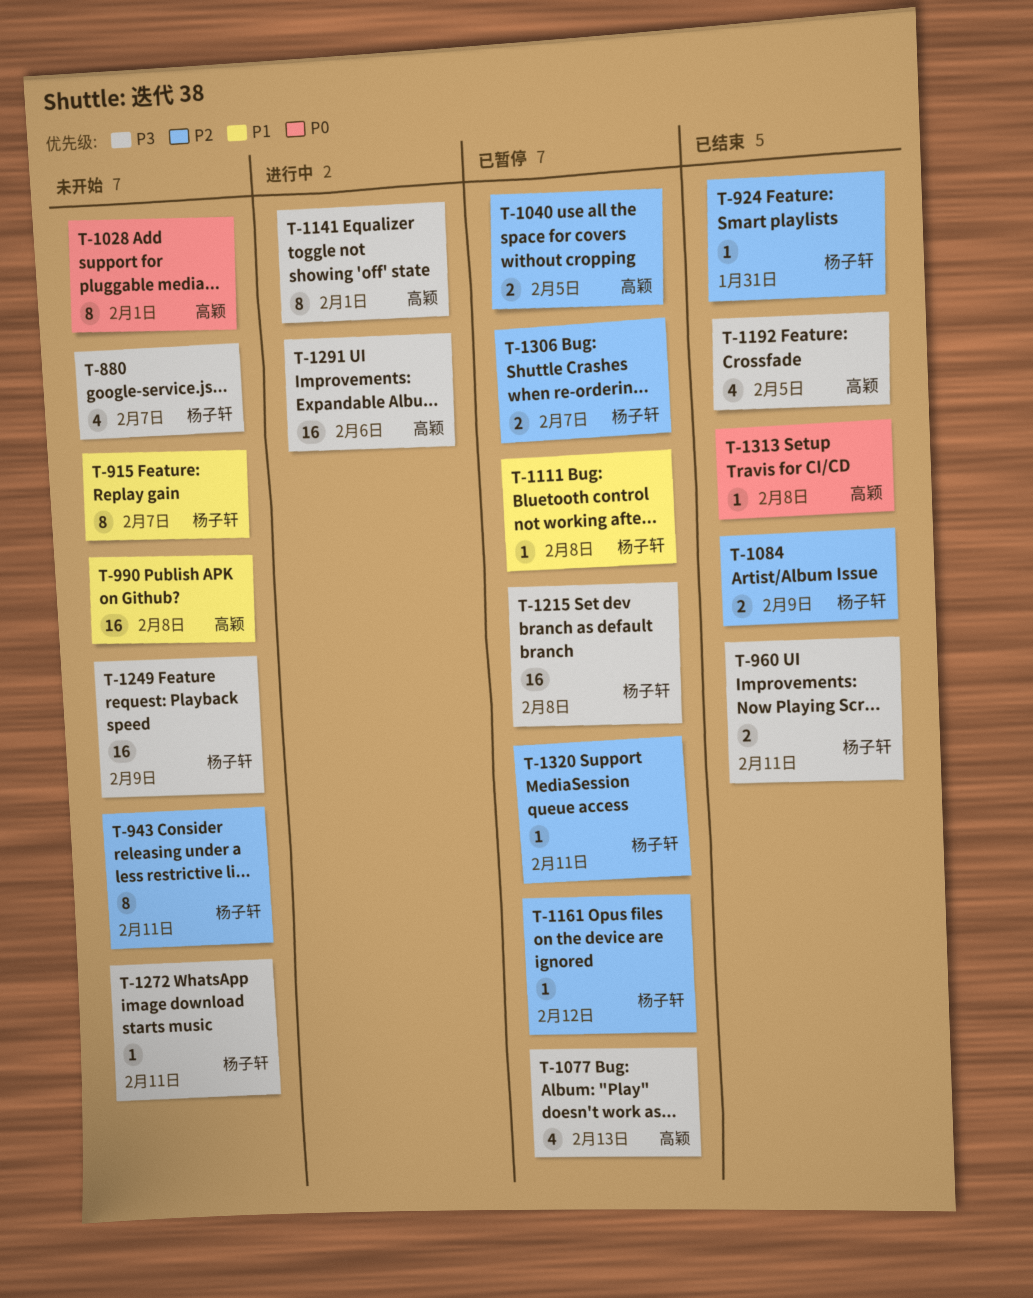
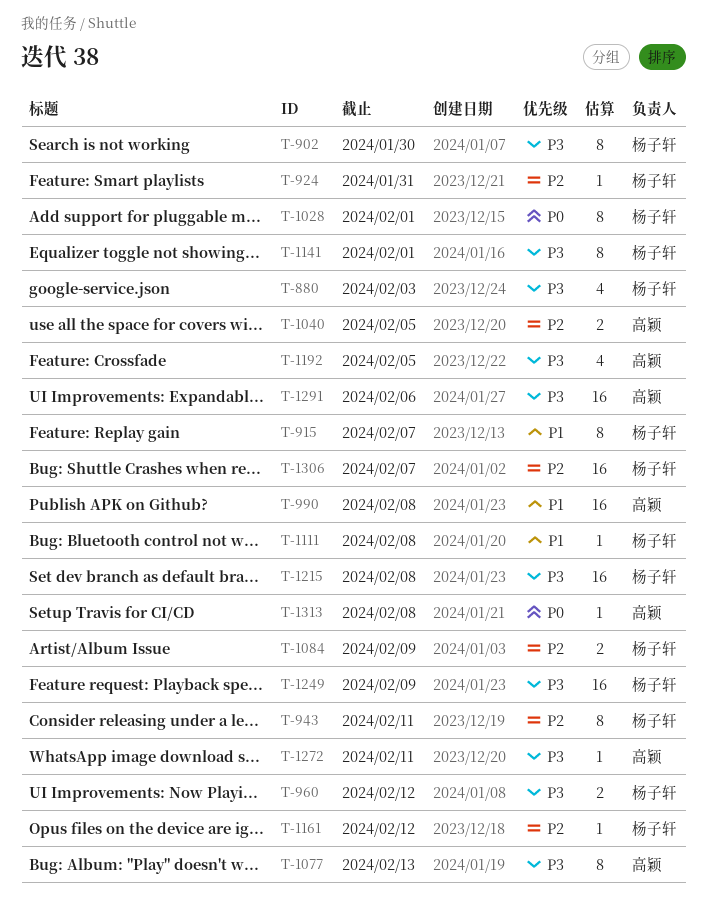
T-880, due: Feb 7 -> Feb 3
T-902: none -> present
T-960, due: Feb 11 -> Feb 12
T-1028, owner: 高颖 -> 杨子轩
T-1077, estimate: 4 -> 8
T-1141, owner: 高颖 -> 杨子轩
T-1272, owner: 杨子轩 -> 高颖
T-1306, estimate: 2 -> 16
T-1320: present -> none

